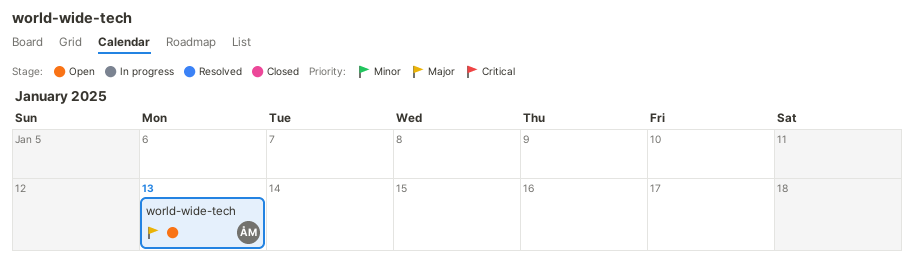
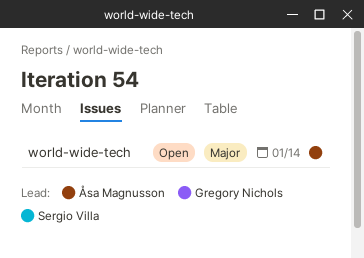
world-wide-tech, due: Jan 13 -> Jan 14

